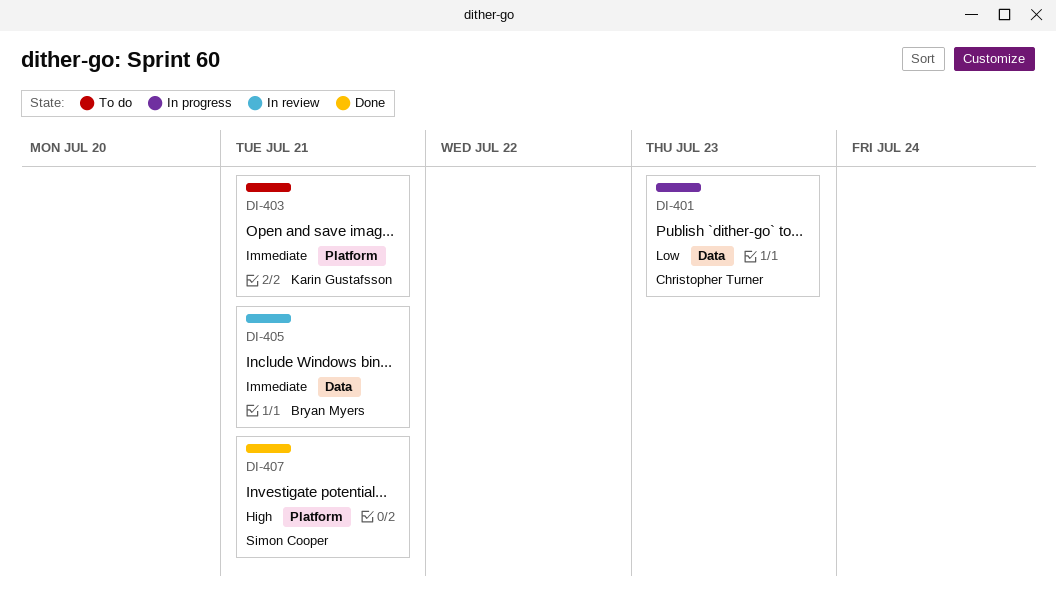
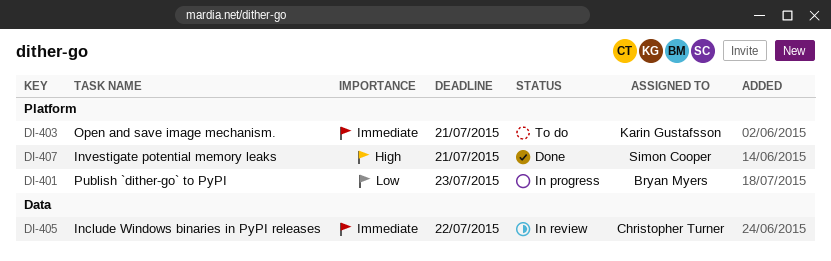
DI-401, owner: Christopher Turner -> Bryan Myers
DI-401, label: Data -> Platform
DI-405, owner: Bryan Myers -> Christopher Turner
DI-405, due: Jul 21 -> Jul 22

